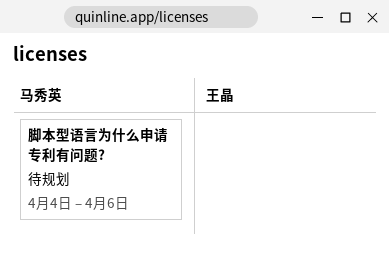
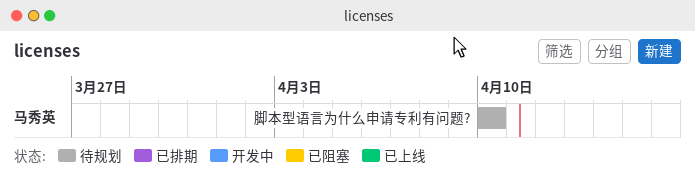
脚本型语言为什么申请专利有问题?, start: Apr 4 -> Apr 10
脚本型语言为什么申请专利有问题?, due: Apr 6 -> Apr 10

